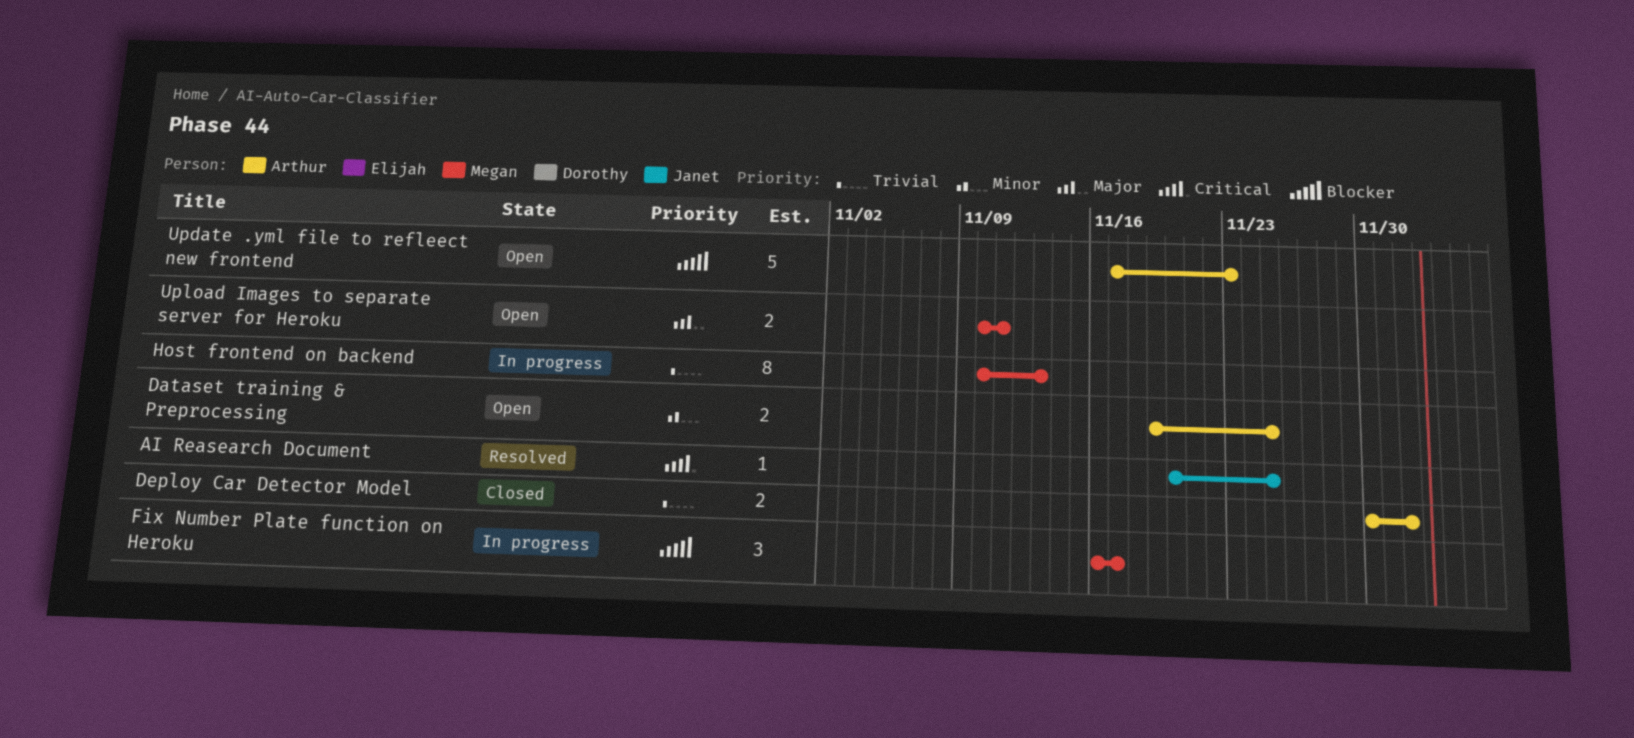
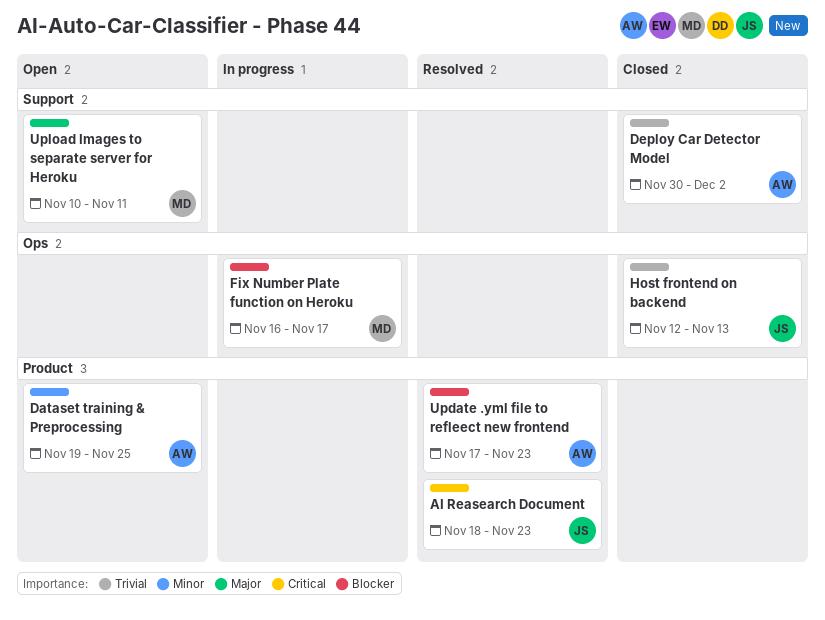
AI Reasearch Document, start: Nov 20 -> Nov 18
AI Reasearch Document, due: Nov 25 -> Nov 23
Host frontend on backend, status: In progress -> Closed
Host frontend on backend, owner: Megan -> Janet
Host frontend on backend, start: Nov 10 -> Nov 12
Update .yml file to refleect new frontend, status: Open -> Resolved

